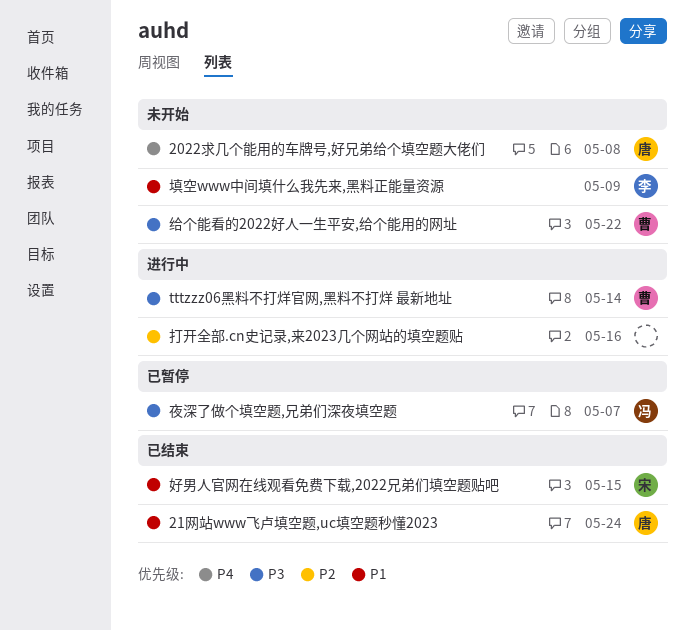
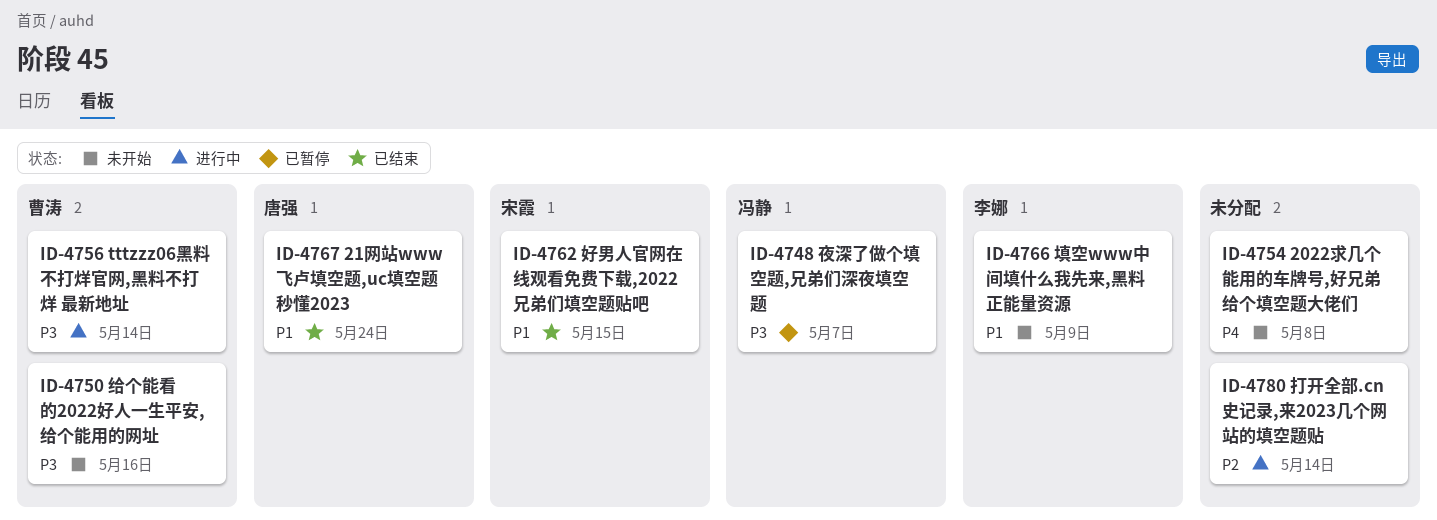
2022求几个能用的车牌号,好兄弟给个填空题大佬们, owner: 唐强 -> none
打开全部.cn史记录,来2023几个网站的填空题贴, due: May 16 -> May 14
给个能看的2022好人一生平安,给个能用的网址, due: May 22 -> May 16

